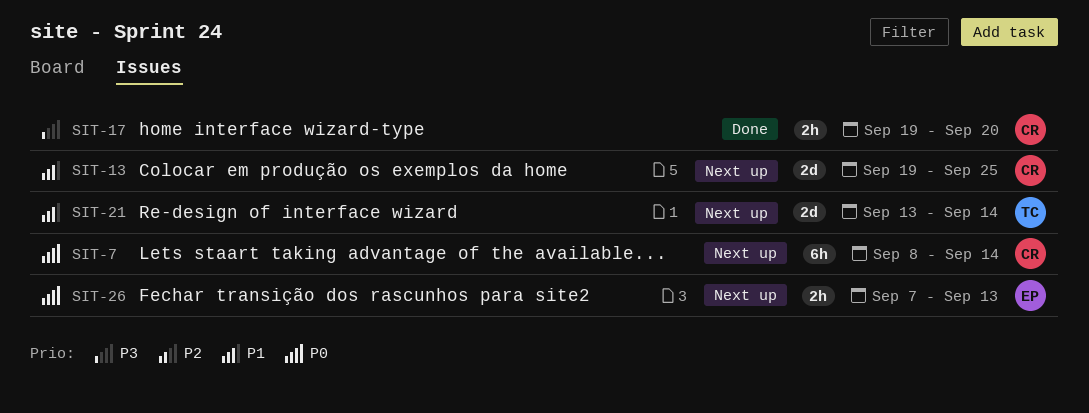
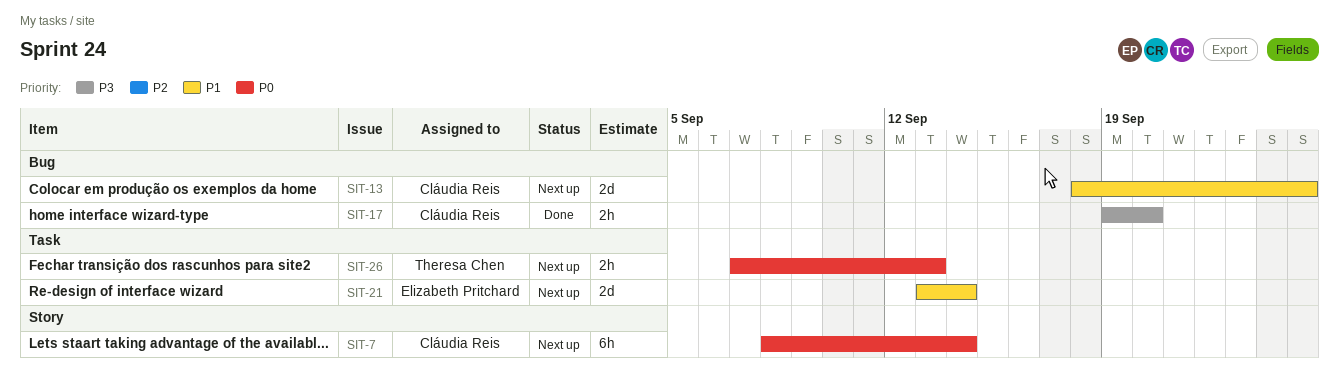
SIT-13, start: Sep 19 -> Sep 18
SIT-21, owner: Theresa Chen -> Elizabeth Pritchard
SIT-26, owner: Elizabeth Pritchard -> Theresa Chen

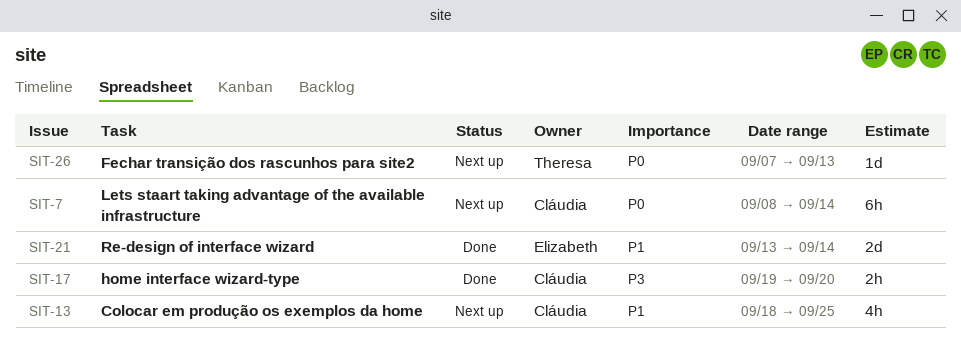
SIT-13, estimate: 2d -> 4h
SIT-21, status: Next up -> Done
SIT-26, estimate: 2h -> 1d

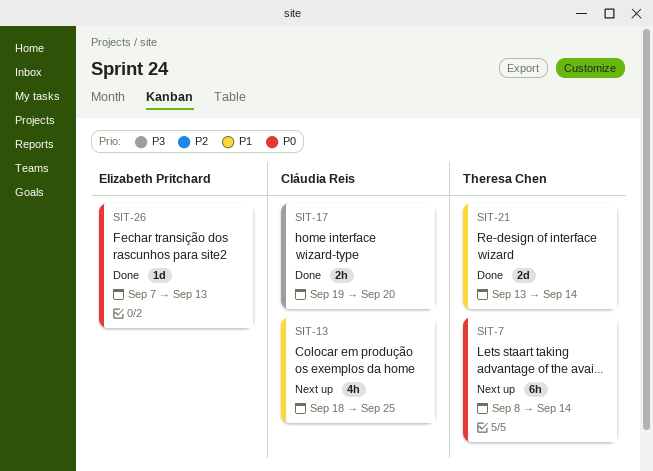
SIT-7, owner: Cláudia Reis -> Theresa Chen
SIT-21, owner: Elizabeth Pritchard -> Theresa Chen
SIT-26, status: Next up -> Done
SIT-26, owner: Theresa Chen -> Elizabeth Pritchard

